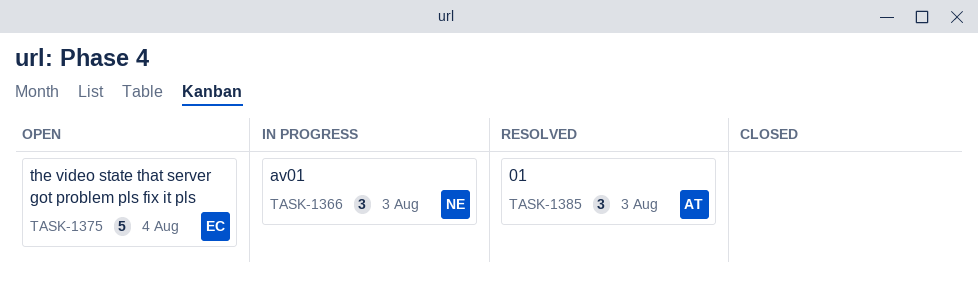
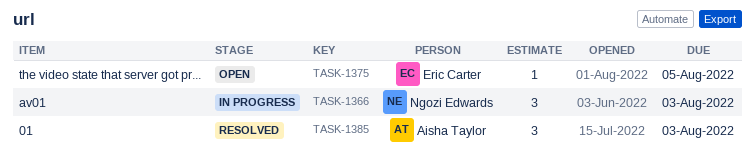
TASK-1375, estimate: 5 -> 1
TASK-1375, due: Aug 4 -> Aug 5

